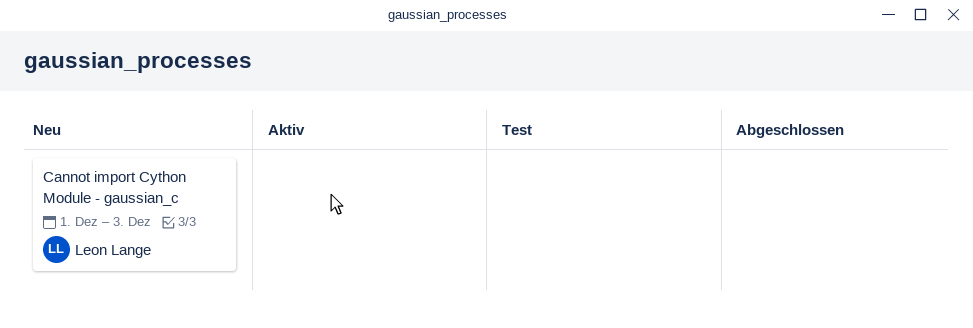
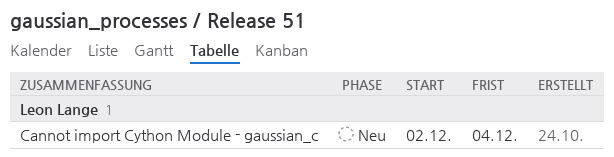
Cannot import Cython Module - gaussian_c, start: Dec 1 -> Dec 2
Cannot import Cython Module - gaussian_c, due: Dec 3 -> Dec 4

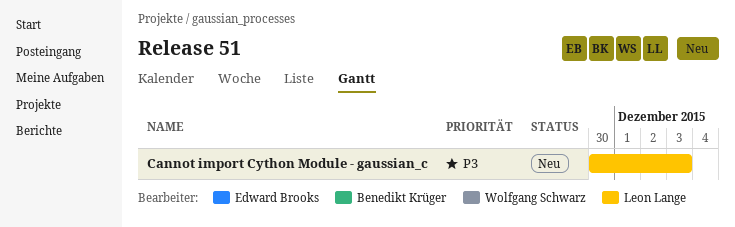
Cannot import Cython Module - gaussian_c, start: Dec 2 -> Nov 30
Cannot import Cython Module - gaussian_c, due: Dec 4 -> Dec 3

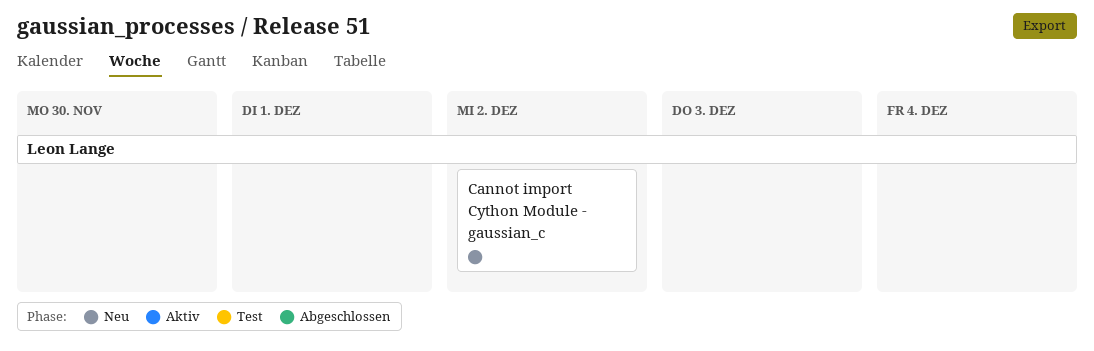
Cannot import Cython Module - gaussian_c, due: Dec 3 -> Dec 2

